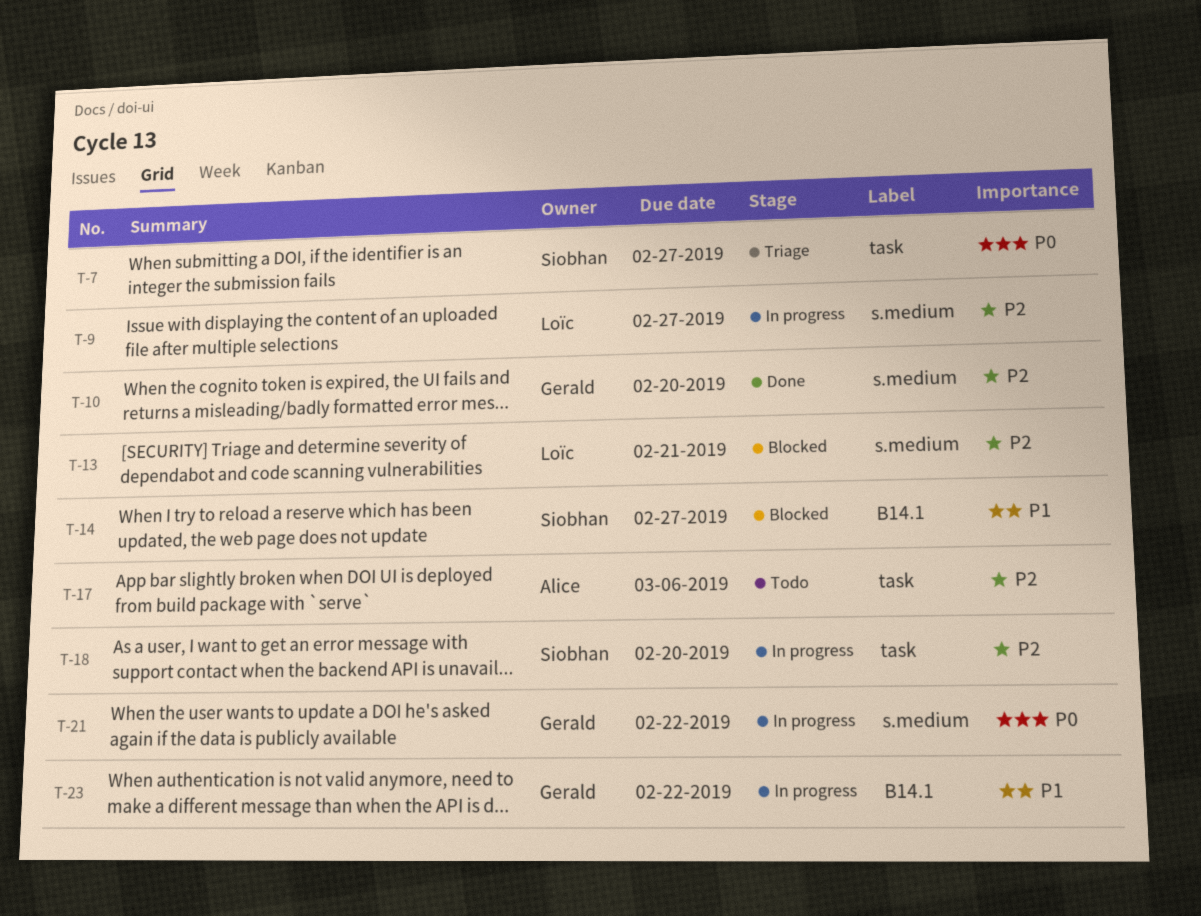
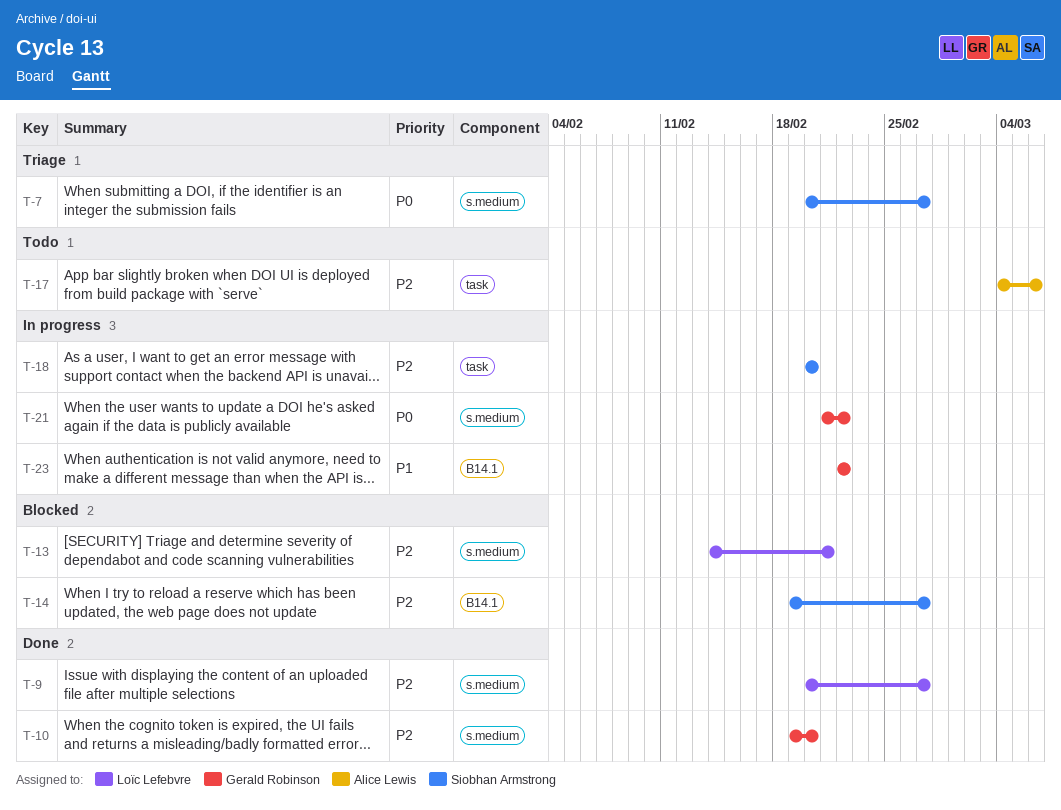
T-7, label: task -> s.medium
T-9, status: In progress -> Done
T-14, priority: P1 -> P2

